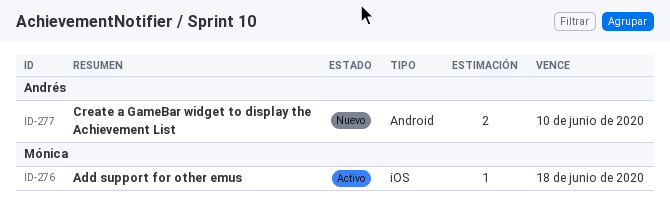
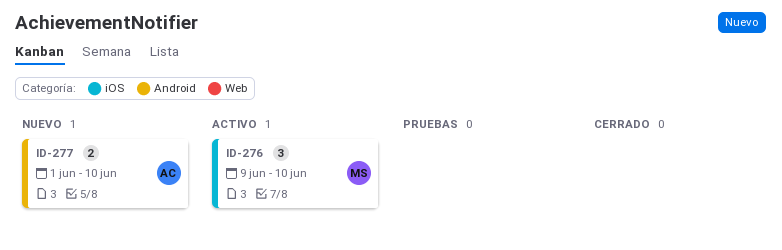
ID-276, estimate: 1 -> 3
ID-276, due: Jun 18 -> Jun 10

